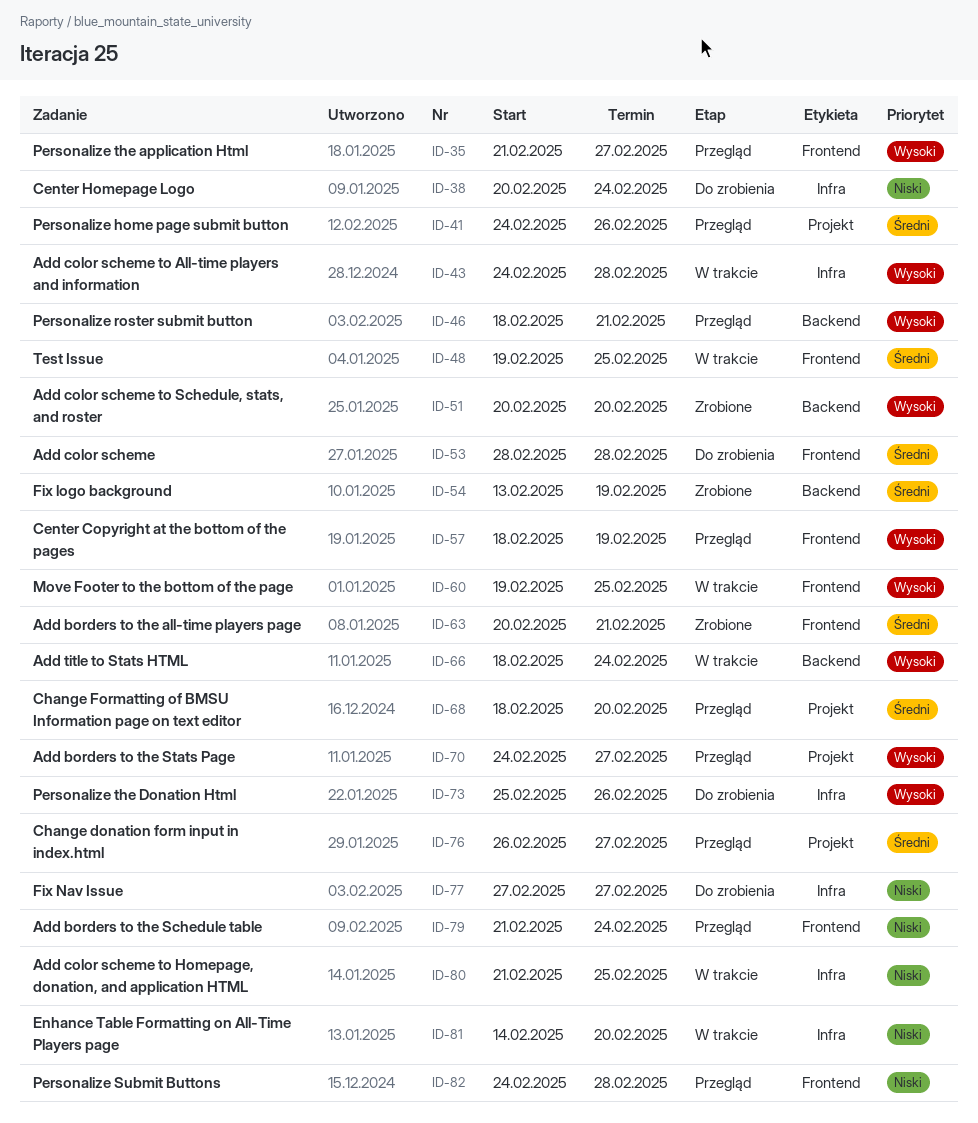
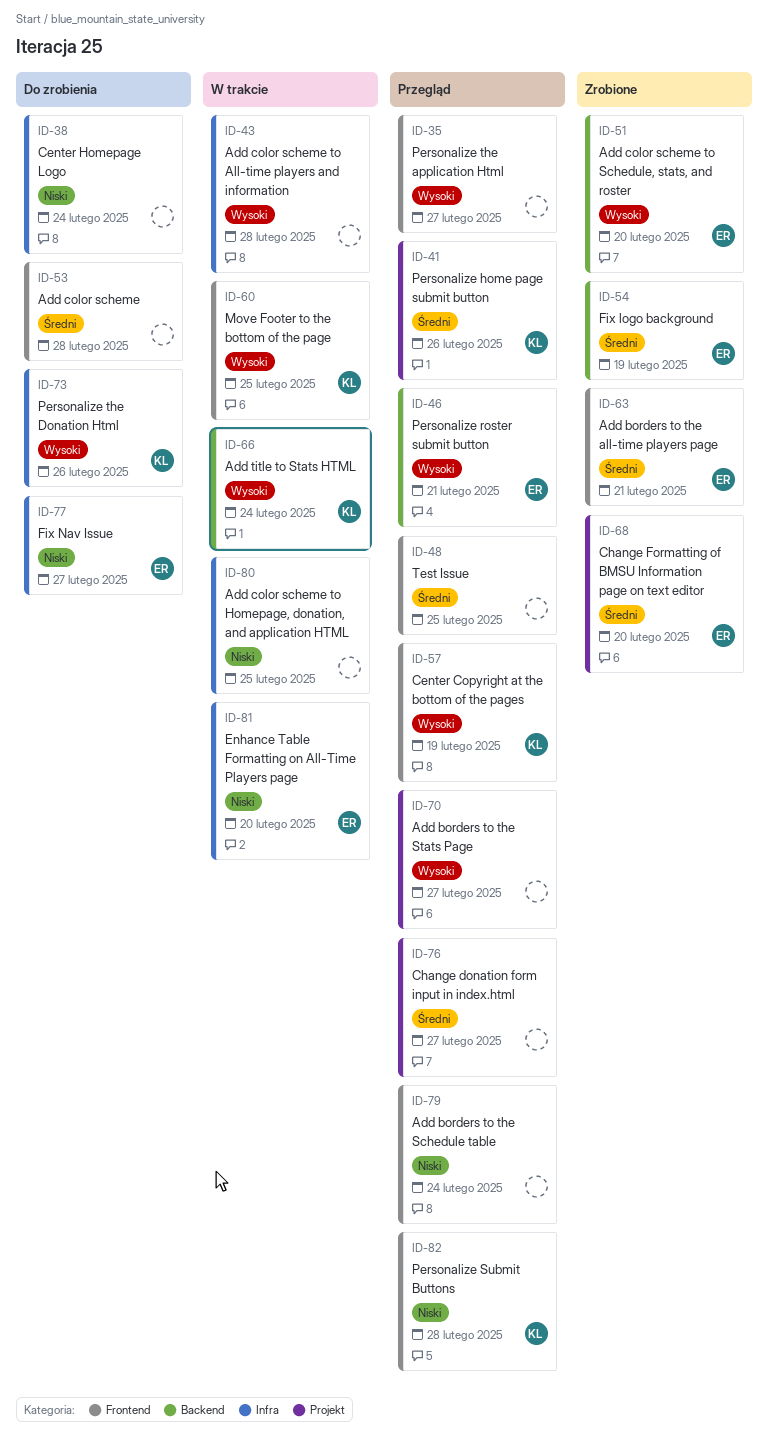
ID-48, status: W trakcie -> Przegląd
ID-68, status: Przegląd -> Zrobione

